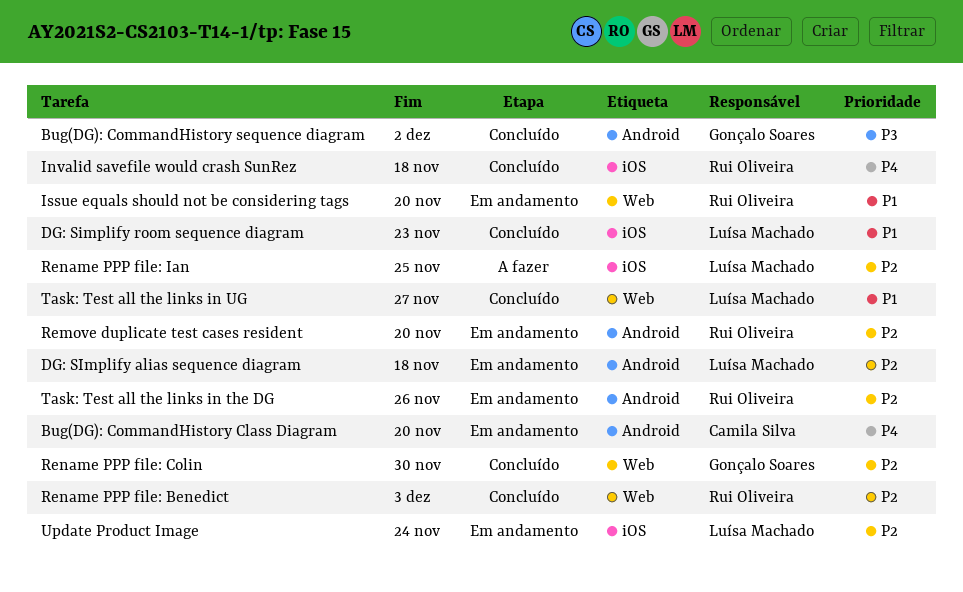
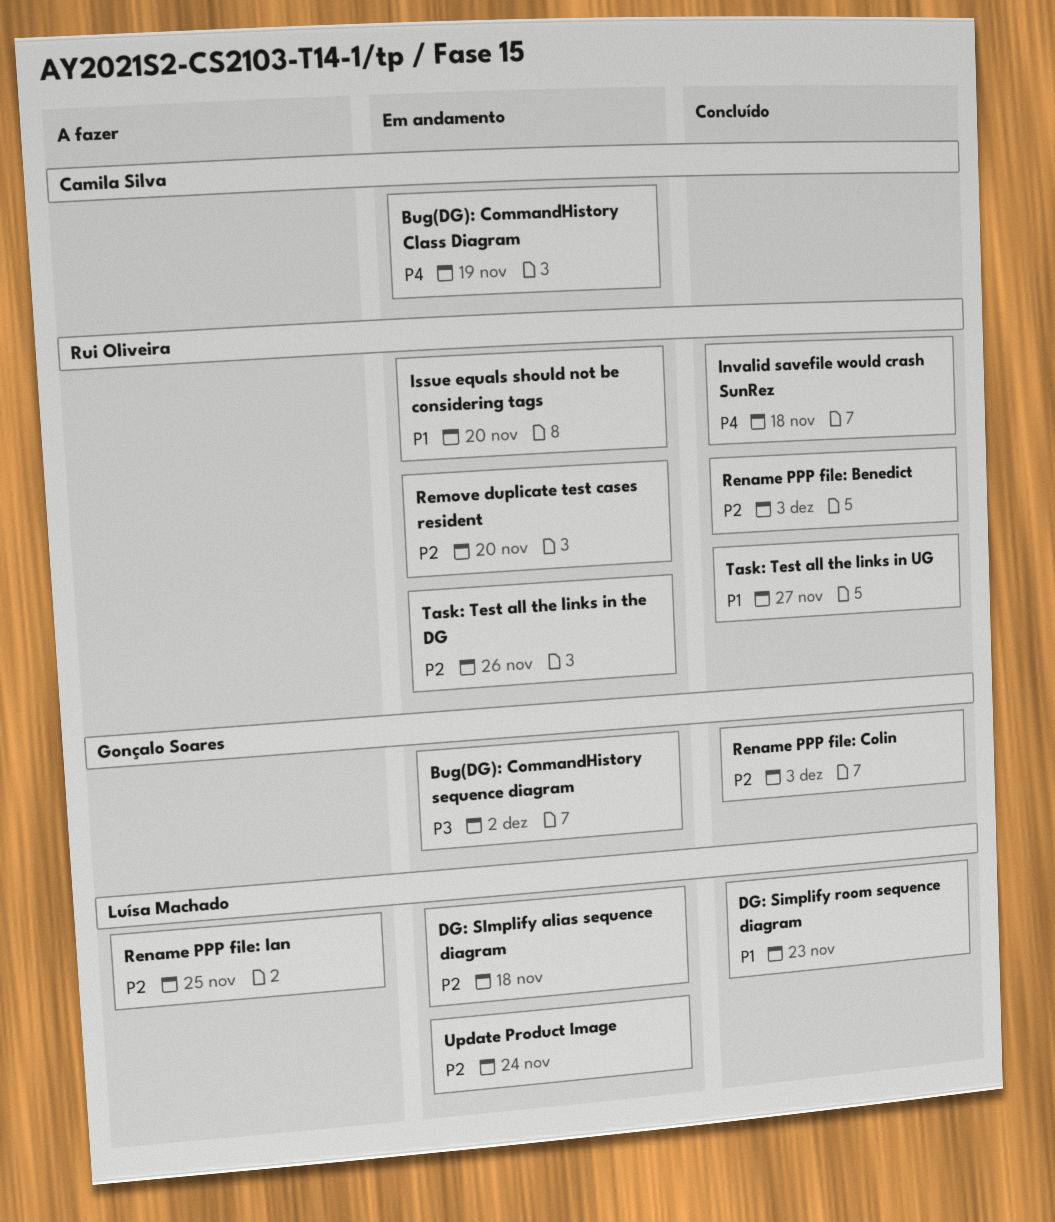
Bug(DG): CommandHistory Class Diagram, due: Nov 20 -> Nov 19
Bug(DG): CommandHistory sequence diagram, status: Concluído -> Em andamento
Rename PPP file: Colin, due: Nov 30 -> Dec 3
Task: Test all the links in UG, owner: Luísa Machado -> Rui Oliveira

